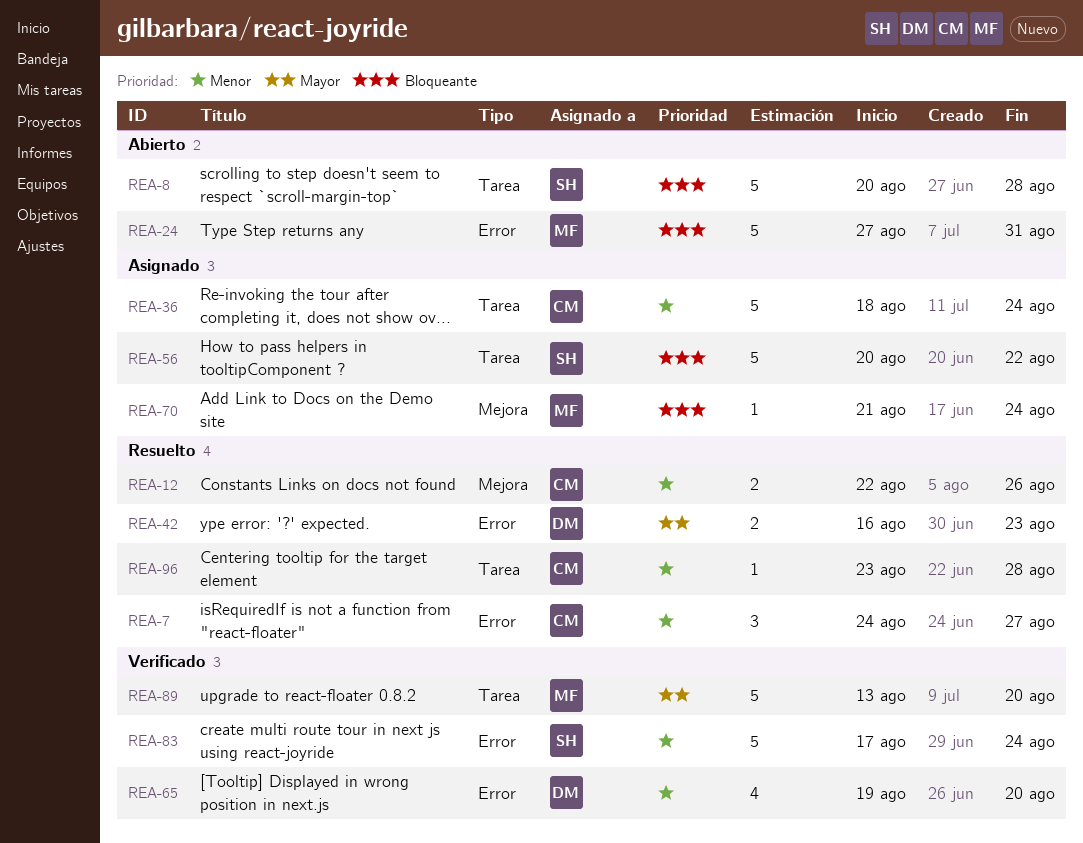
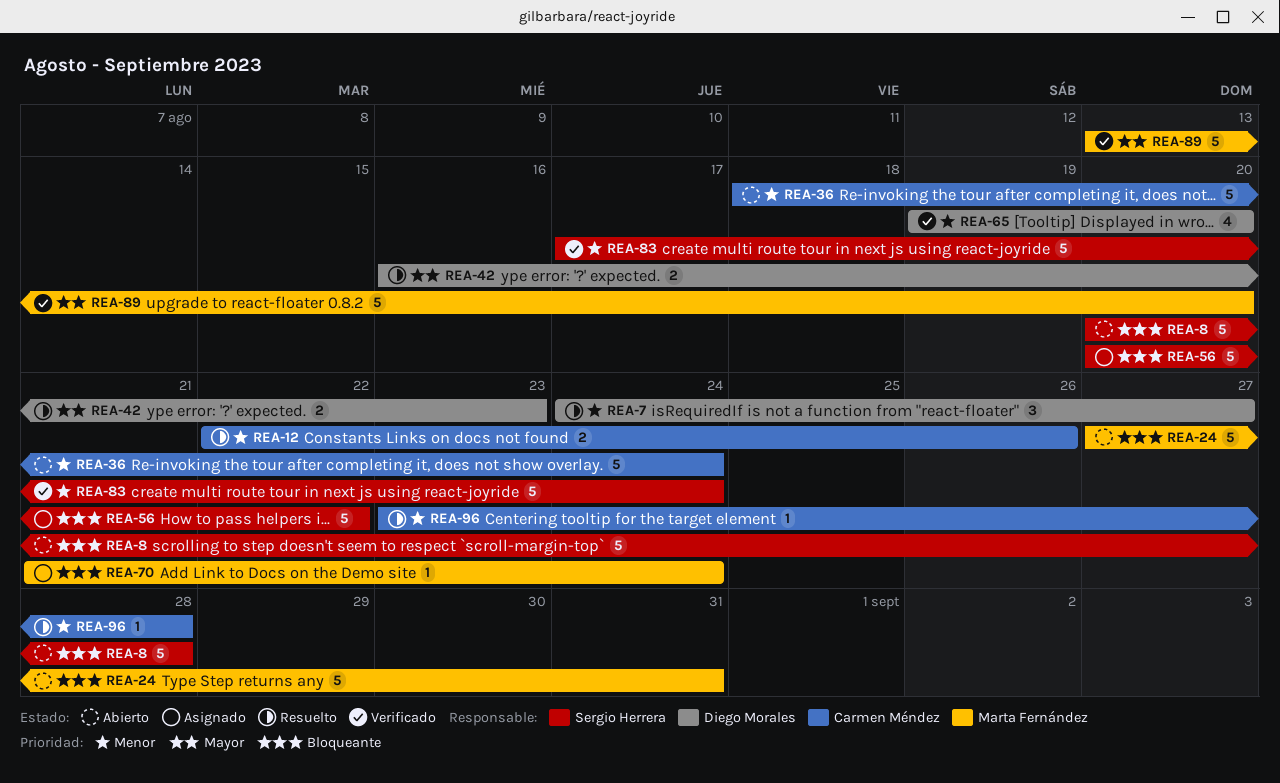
REA-7, owner: Carmen Méndez -> Diego Morales
REA-36, status: Asignado -> Abierto

